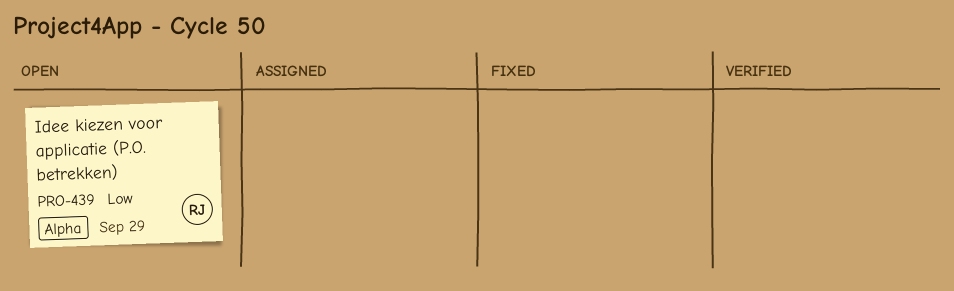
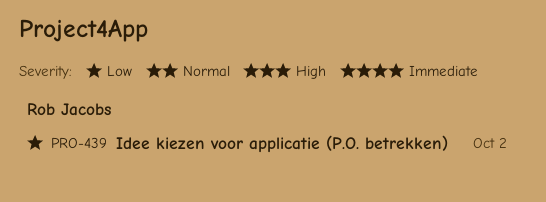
PRO-439, due: Sep 29 -> Oct 2

